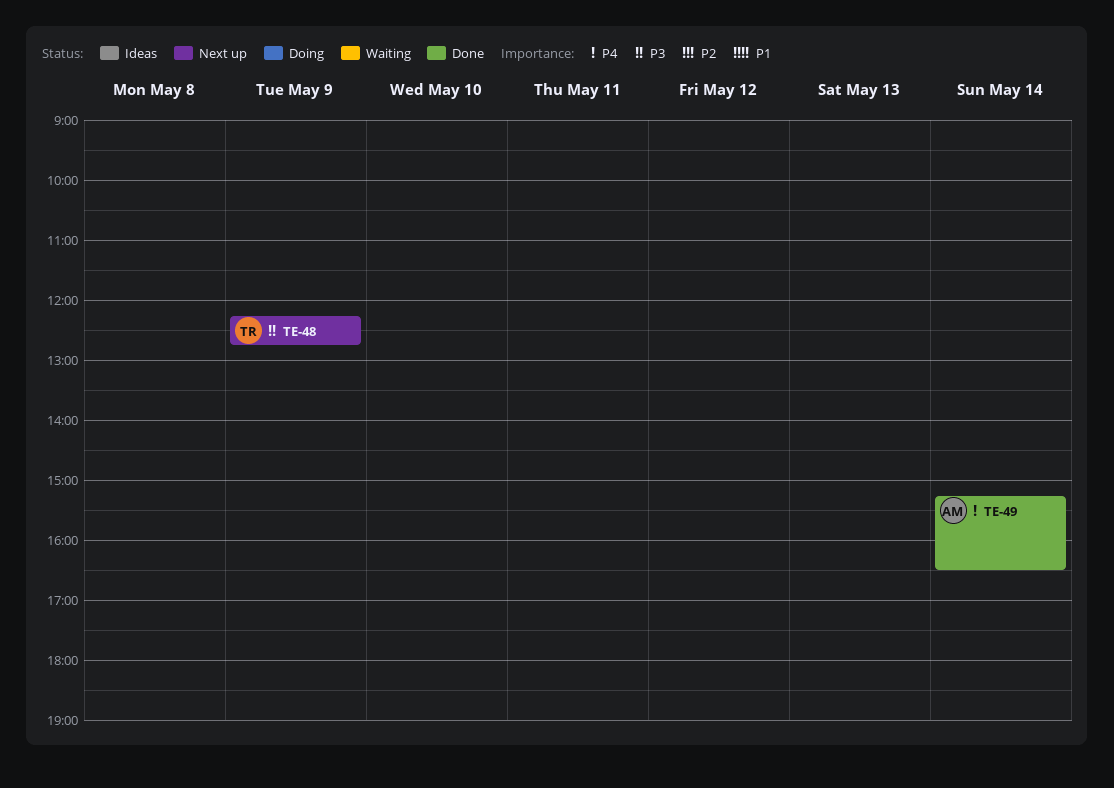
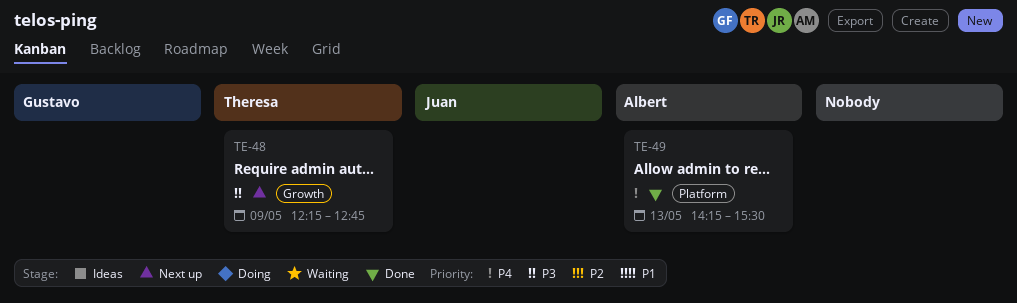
TE-49, day: May 14 -> May 13
TE-49, begins: 15:15 -> 14:15
TE-49, ends: 16:30 -> 15:30

